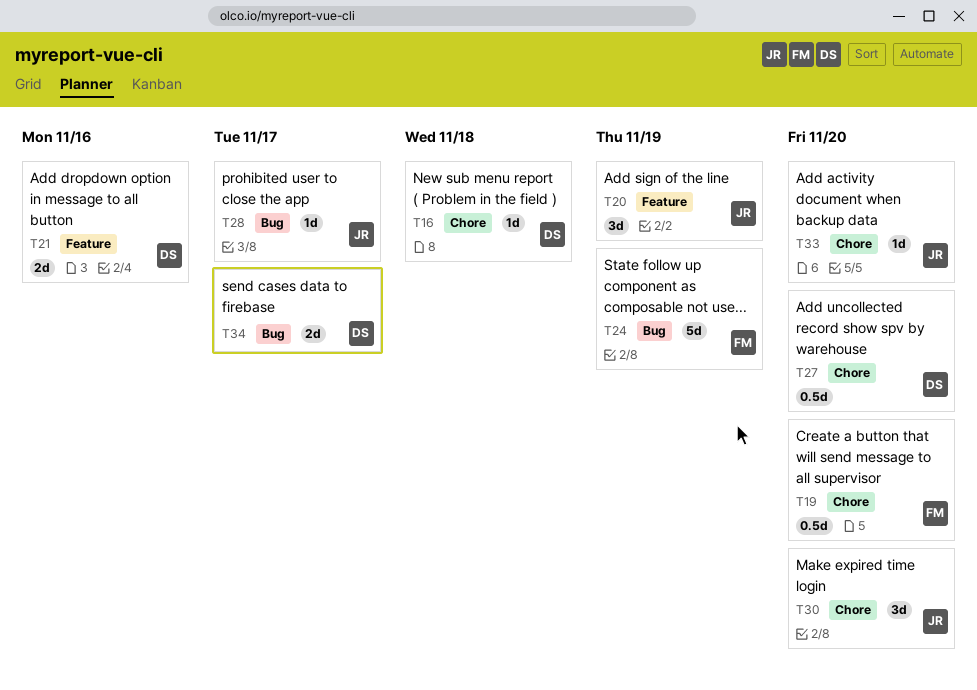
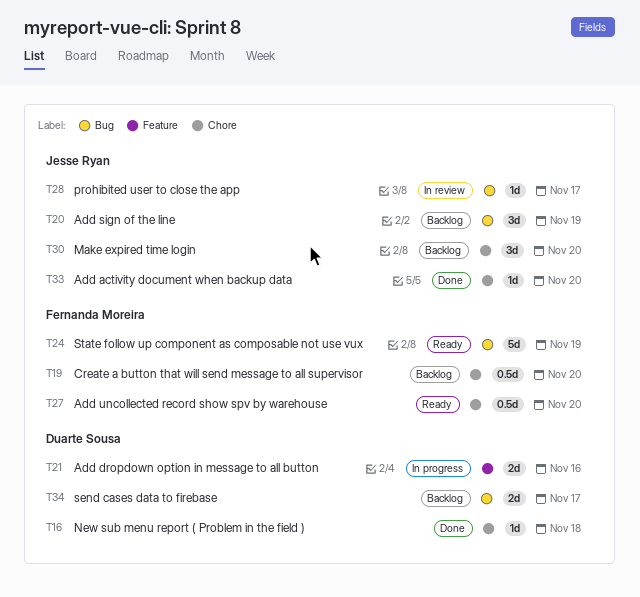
T20, label: Feature -> Bug
T27, owner: Duarte Sousa -> Fernanda Moreira

